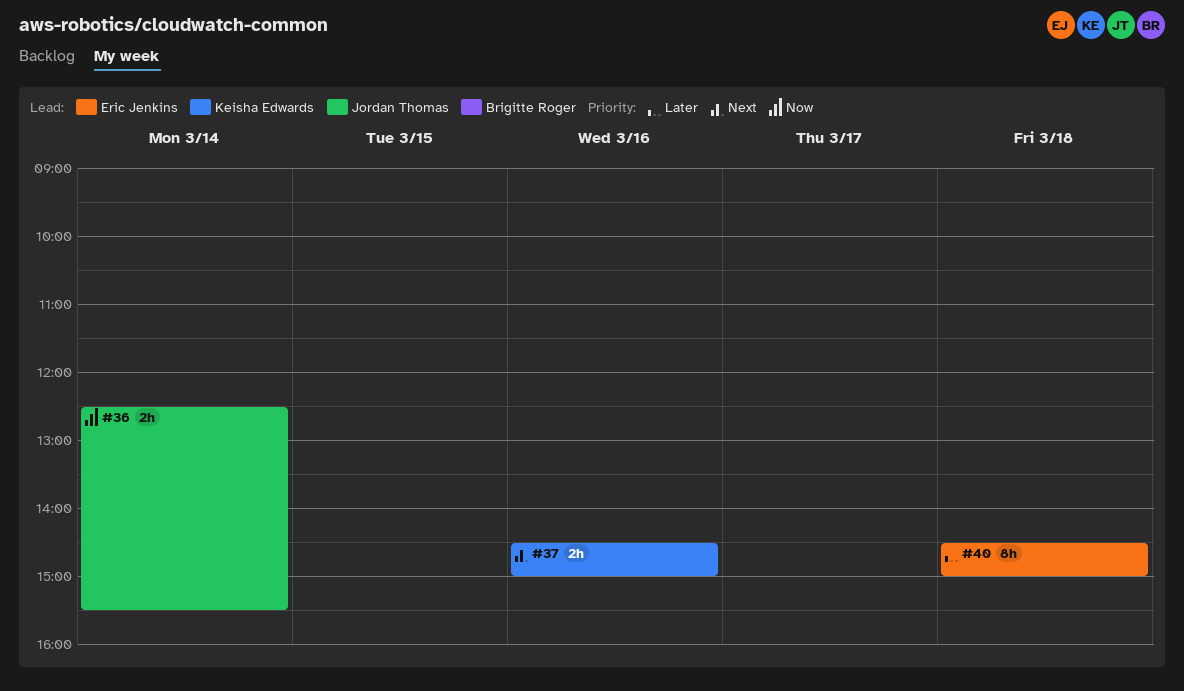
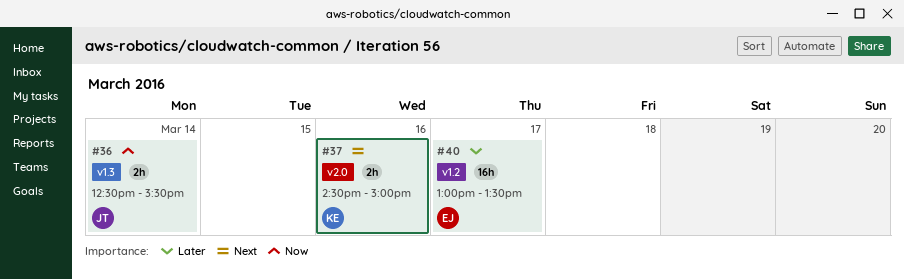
#40, estimate: 8h -> 16h
#40, day: Mar 18 -> Mar 17
#40, begins: 14:30 -> 13:00
#40, ends: 15:00 -> 13:30

